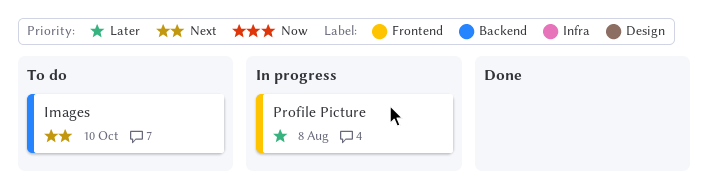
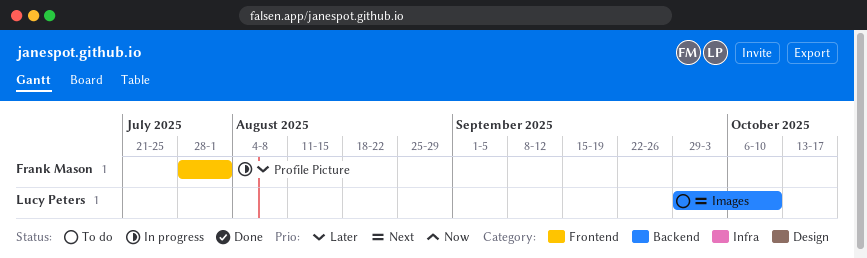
Profile Picture, due: Aug 8 -> Aug 1

